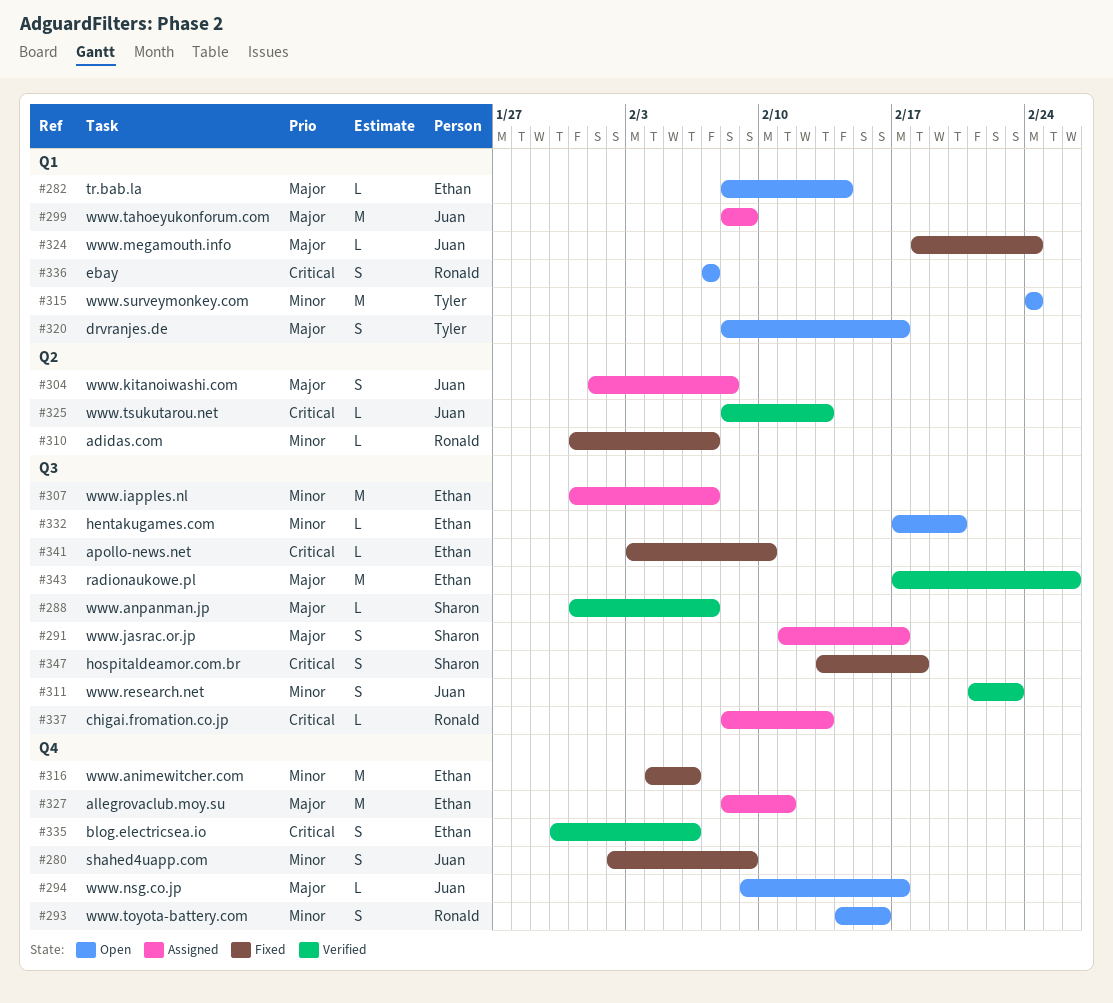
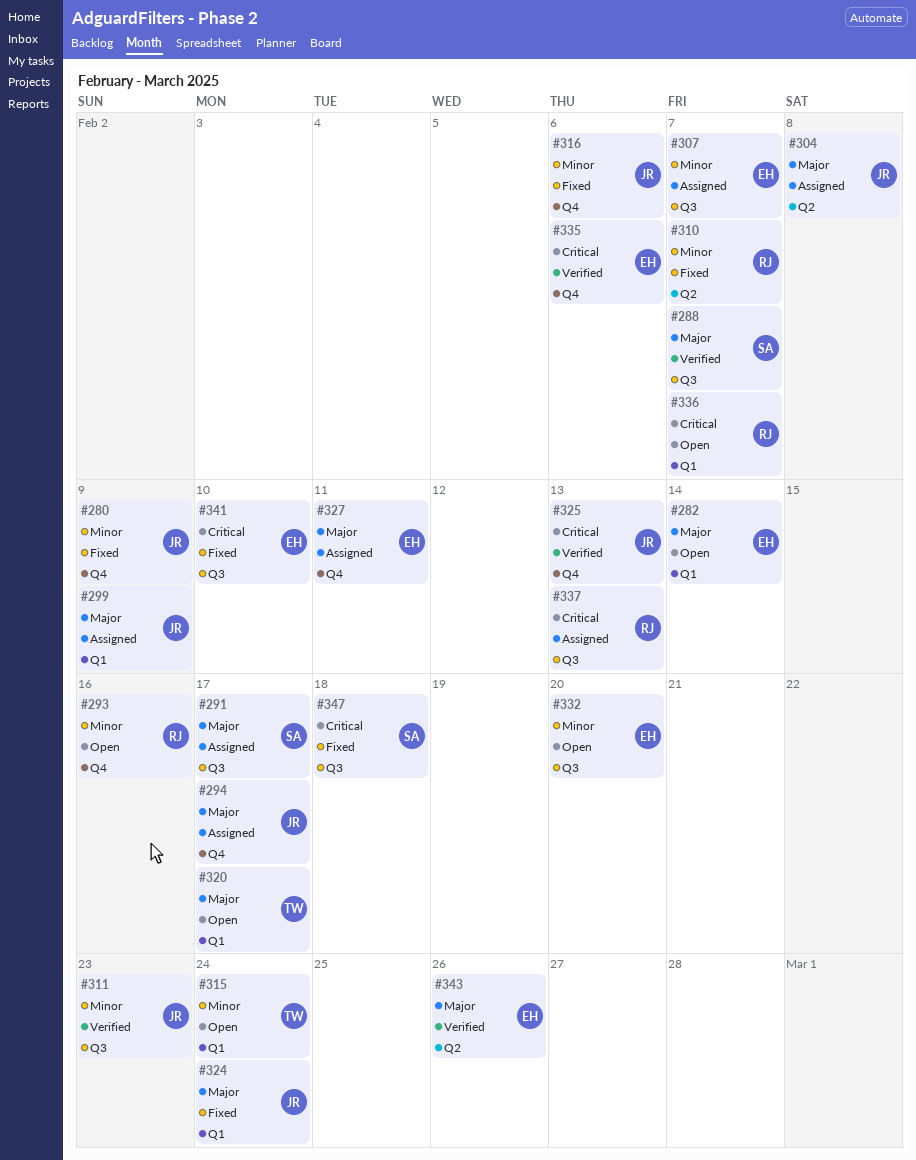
#294, status: Open -> Assigned
#316, owner: Ethan -> Juan
#325, label: Q2 -> Q4
#343, label: Q3 -> Q2

